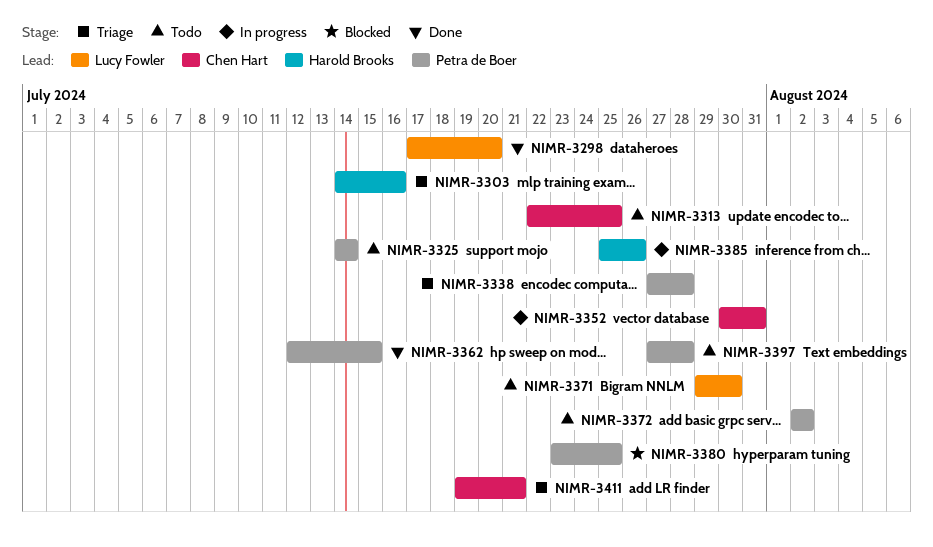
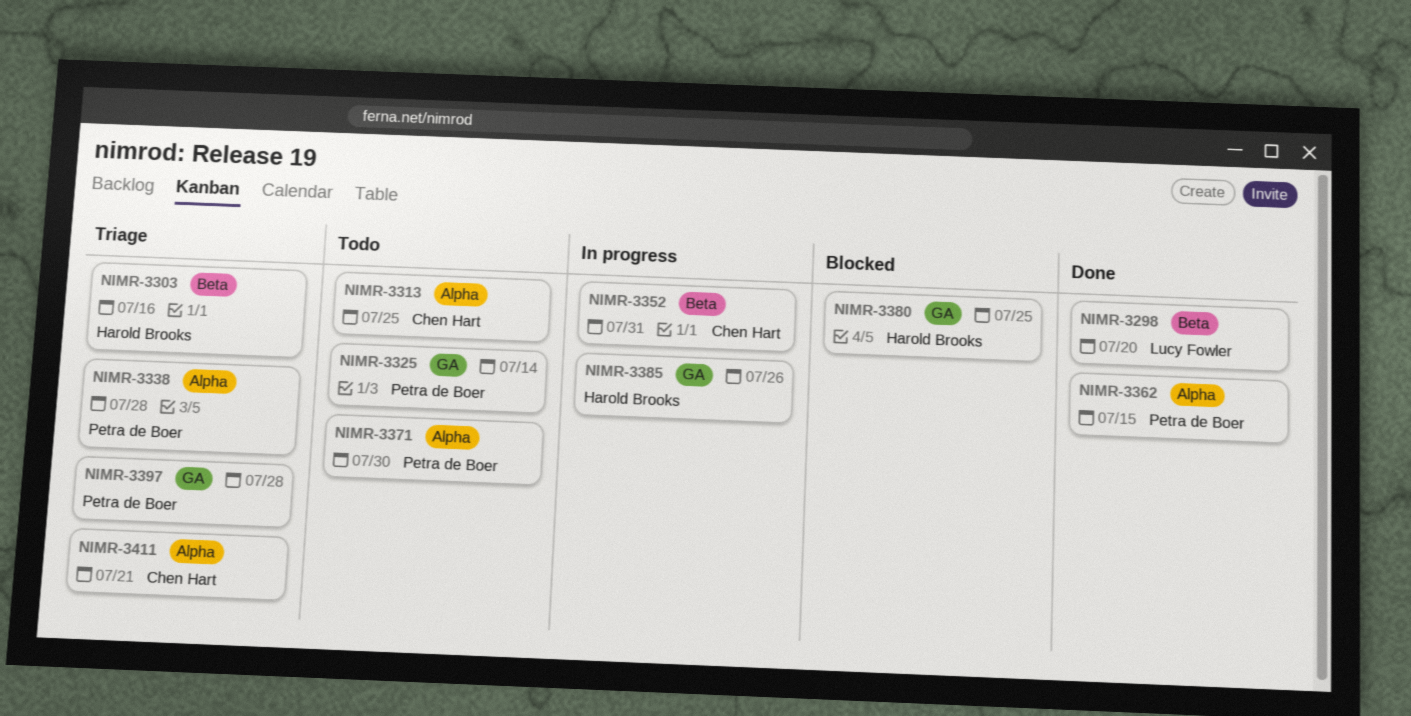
NIMR-3371, owner: Lucy Fowler -> Petra de Boer
NIMR-3372: present -> none
NIMR-3380, owner: Petra de Boer -> Harold Brooks
NIMR-3397, status: Todo -> Triage

